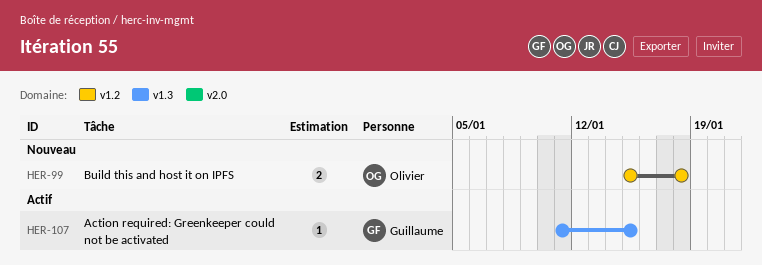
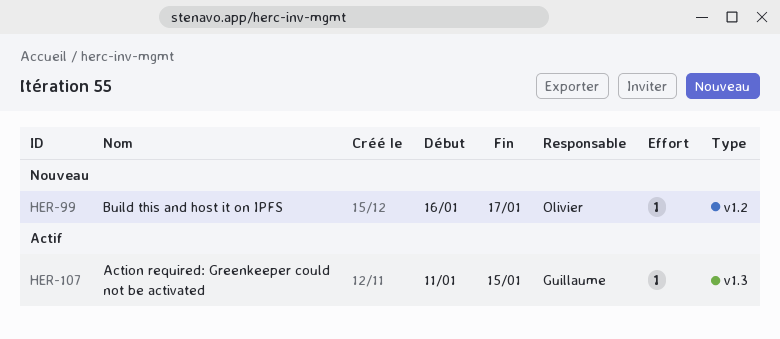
HER-99, estimate: 2 -> 1
HER-99, start: Jan 15 -> Jan 16
HER-99, due: Jan 18 -> Jan 17

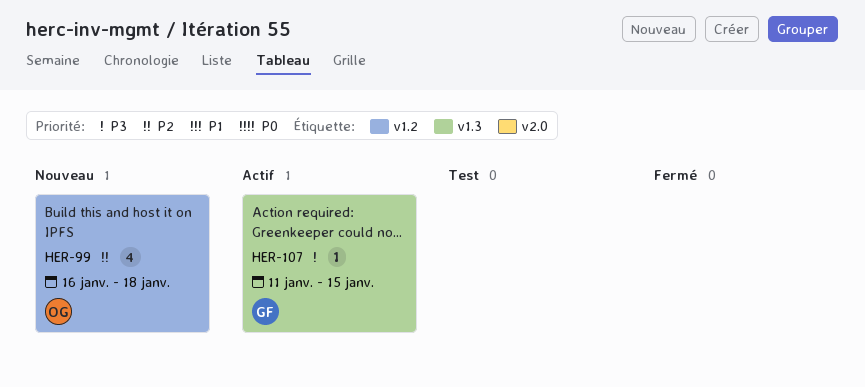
HER-99, estimate: 1 -> 4
HER-99, due: Jan 17 -> Jan 18

